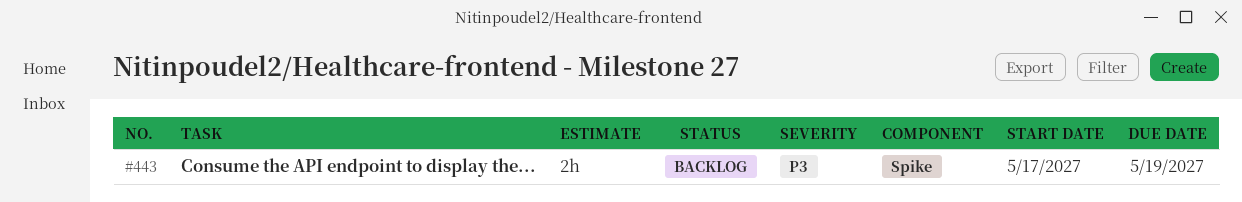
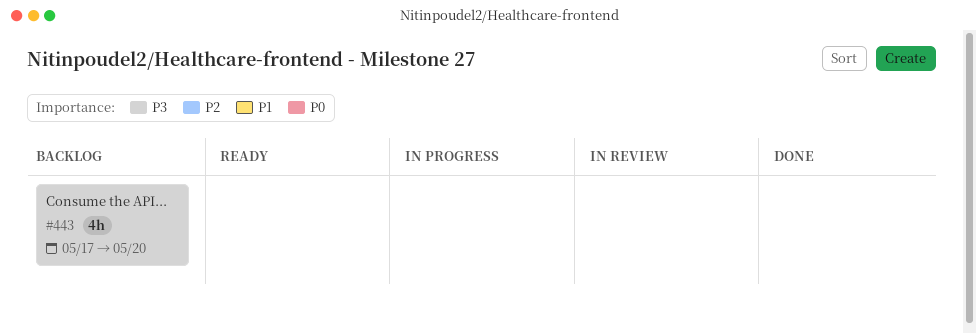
#443, estimate: 2h -> 4h
#443, due: May 19 -> May 20

